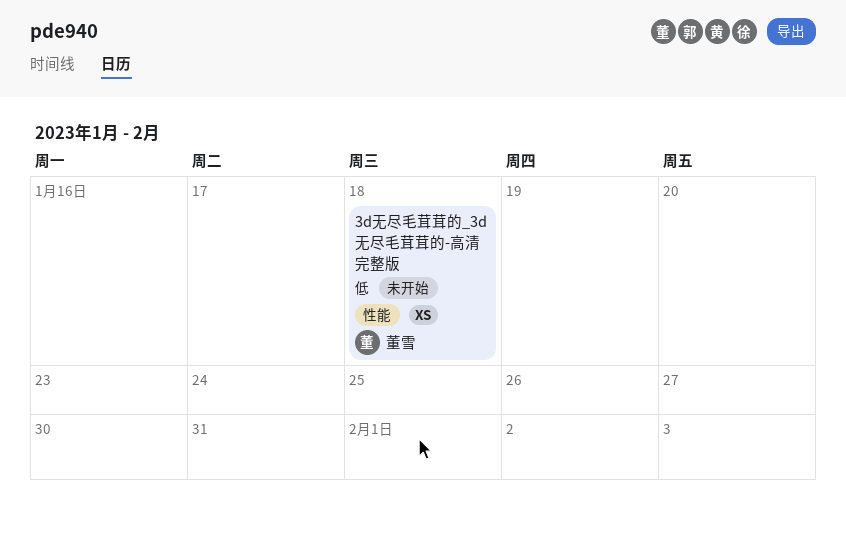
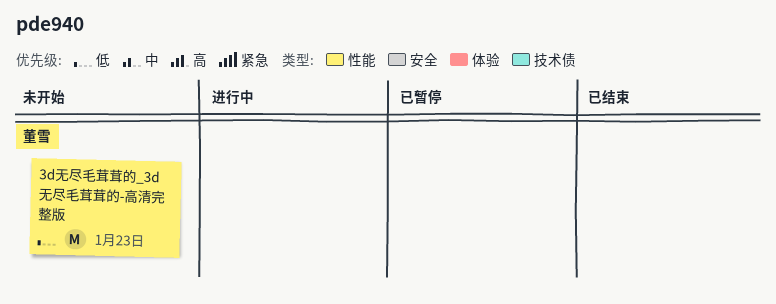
3d无尽毛茸茸的_3d无尽毛茸茸的-高清完整版, estimate: XS -> M
3d无尽毛茸茸的_3d无尽毛茸茸的-高清完整版, due: Jan 18 -> Jan 23

